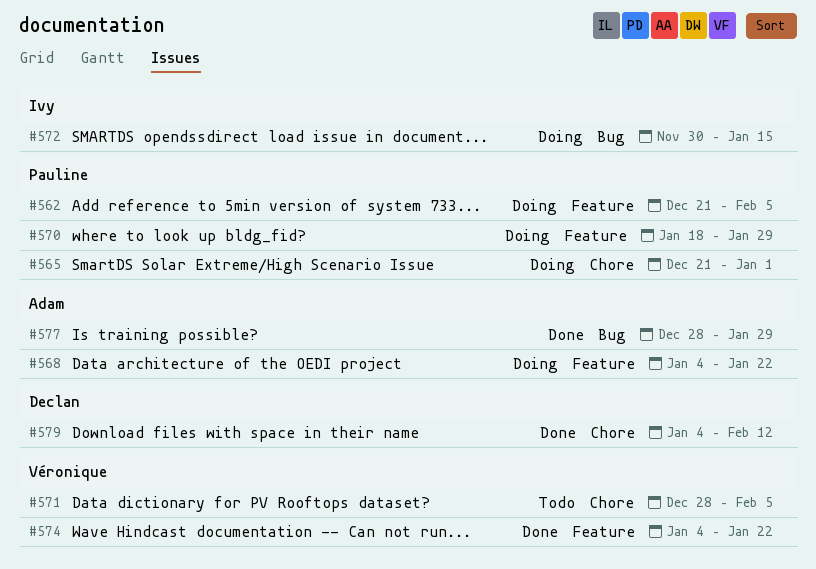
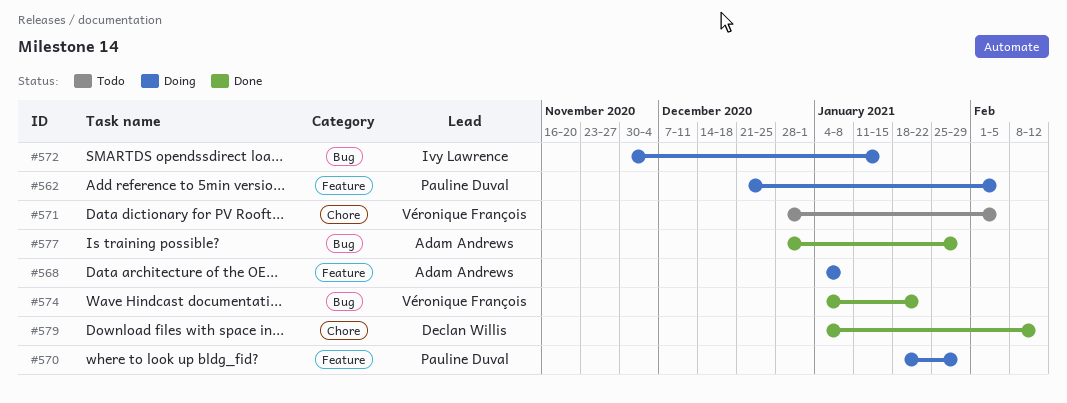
#565: present -> none
#568, due: Jan 22 -> Jan 8
#574, label: Feature -> Bug

